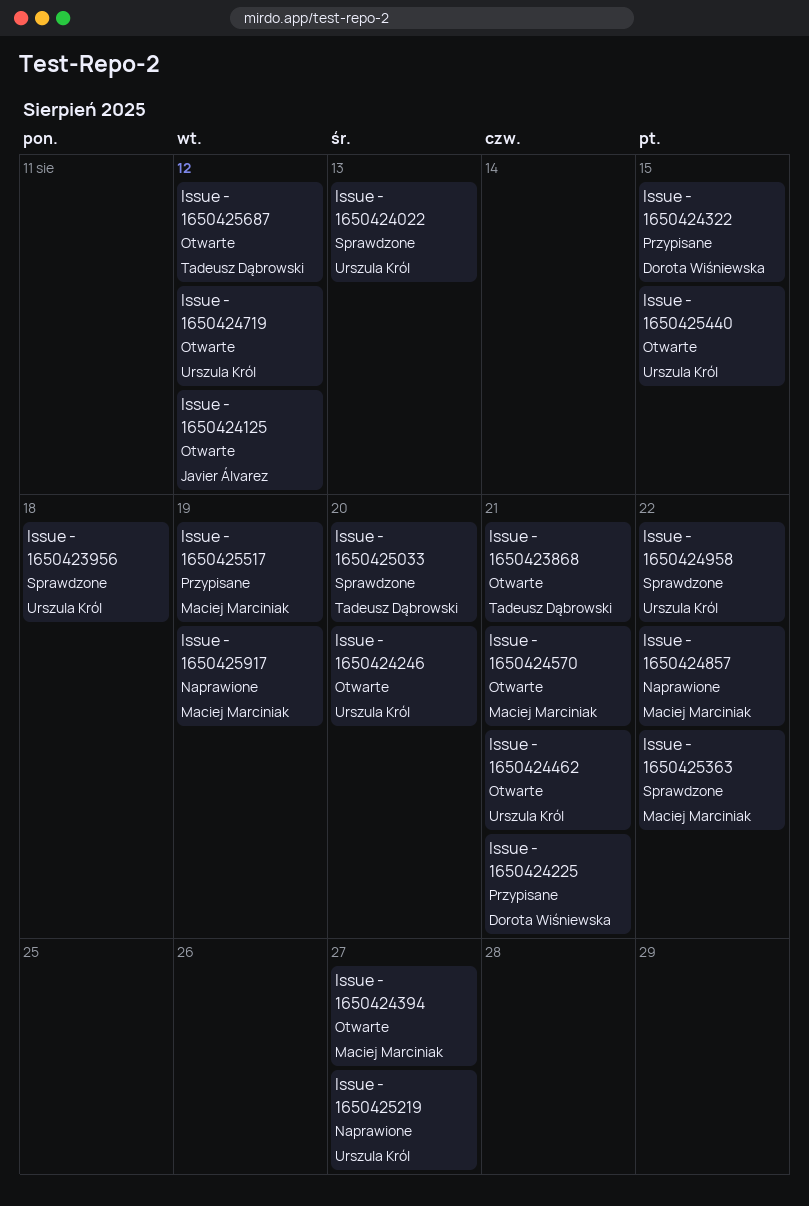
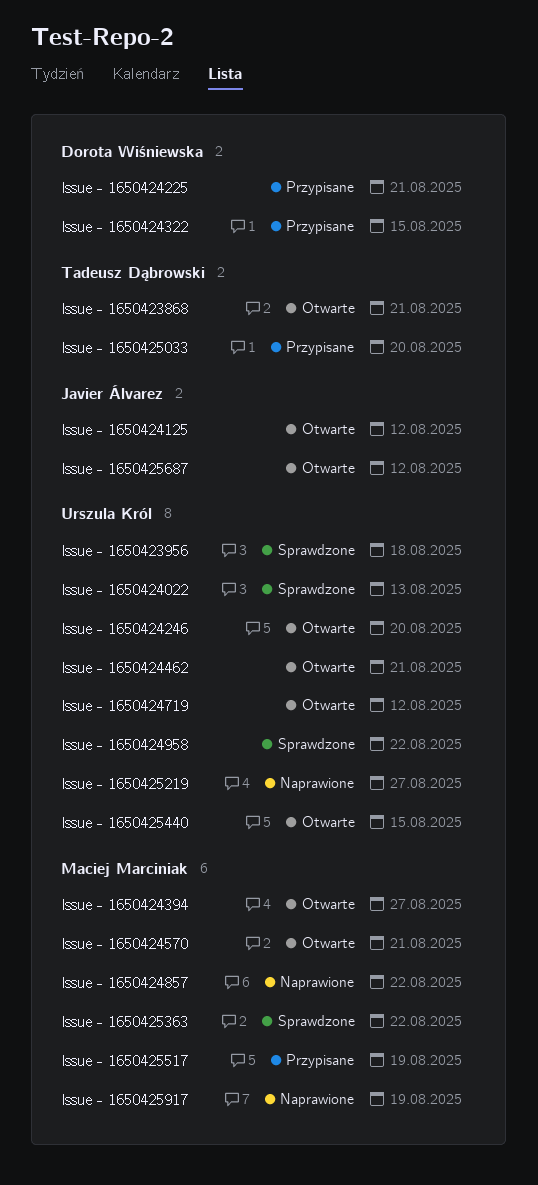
Issue - 1650425033, status: Sprawdzone -> Przypisane
Issue - 1650425687, owner: Tadeusz Dąbrowski -> Javier Álvarez

